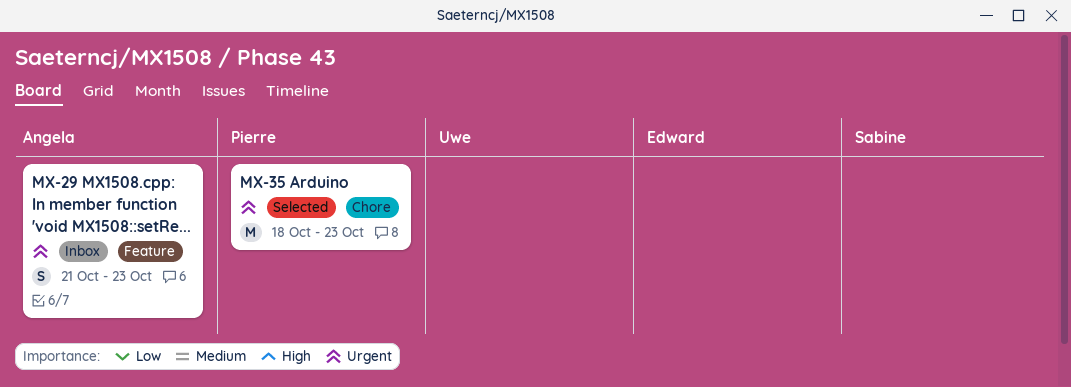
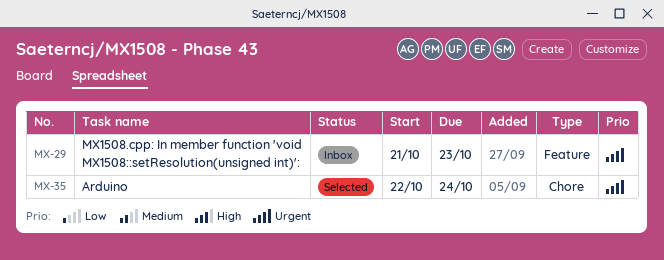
MX-35, start: Oct 18 -> Oct 22
MX-35, due: Oct 23 -> Oct 24

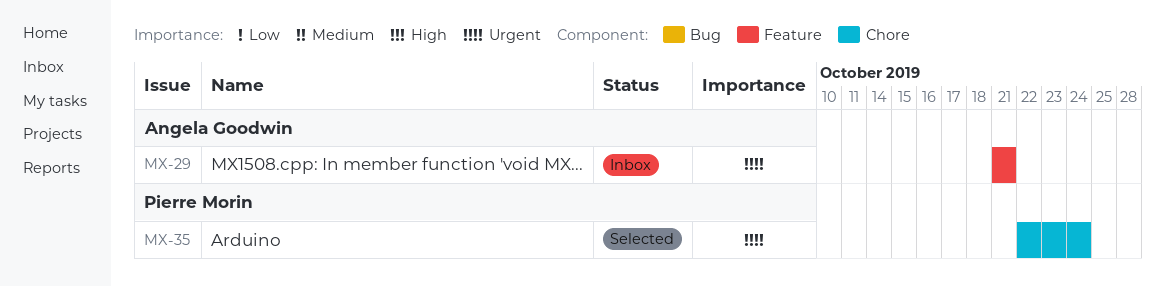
MX-29, due: Oct 23 -> Oct 21

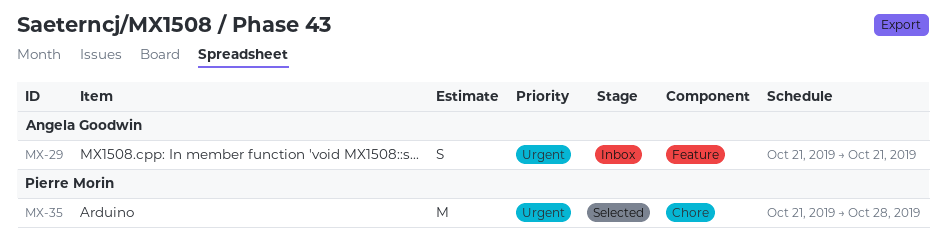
MX-35, start: Oct 22 -> Oct 21
MX-35, due: Oct 24 -> Oct 28

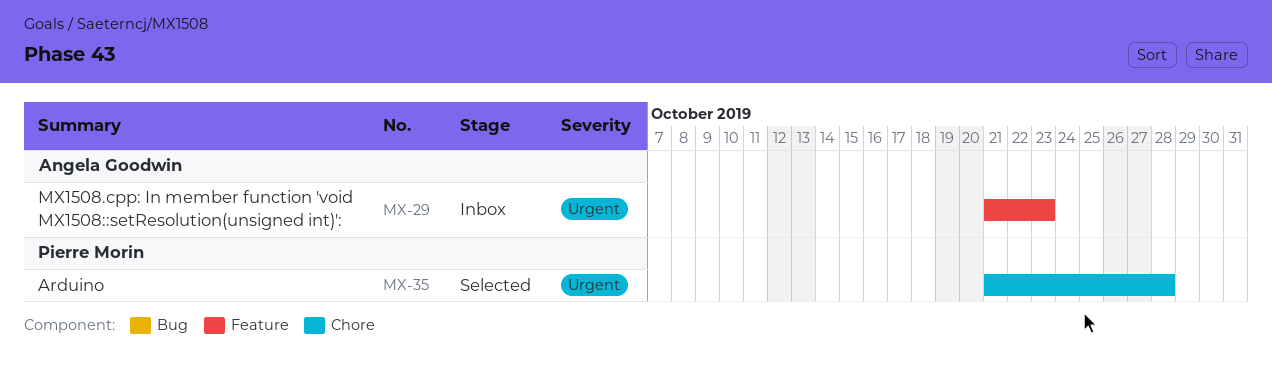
MX-29, due: Oct 21 -> Oct 23

